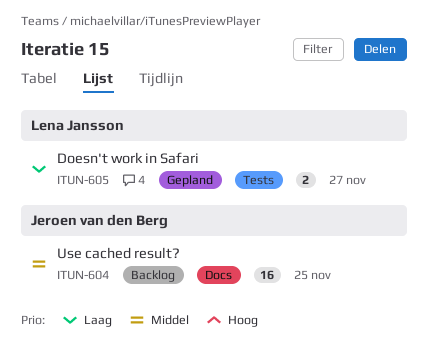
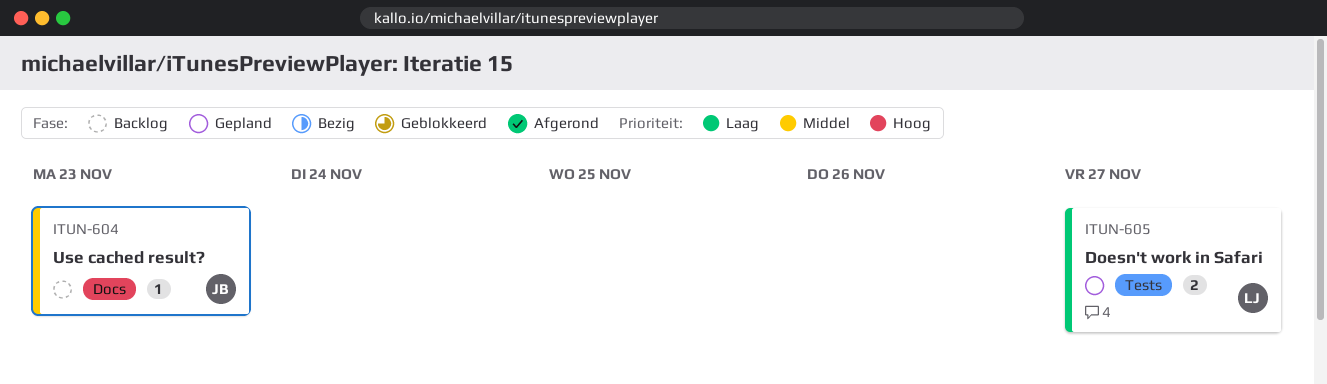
ITUN-604, estimate: 16 -> 1
ITUN-604, due: Nov 25 -> Nov 23

